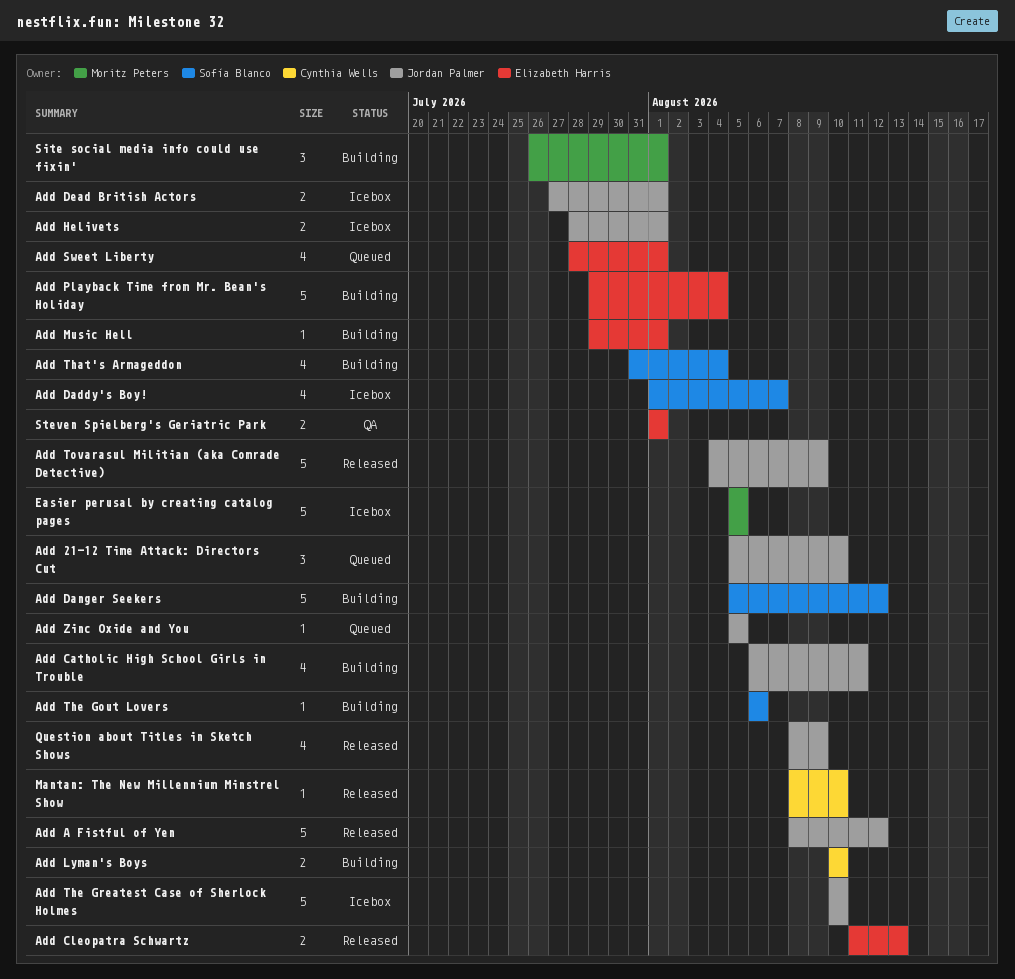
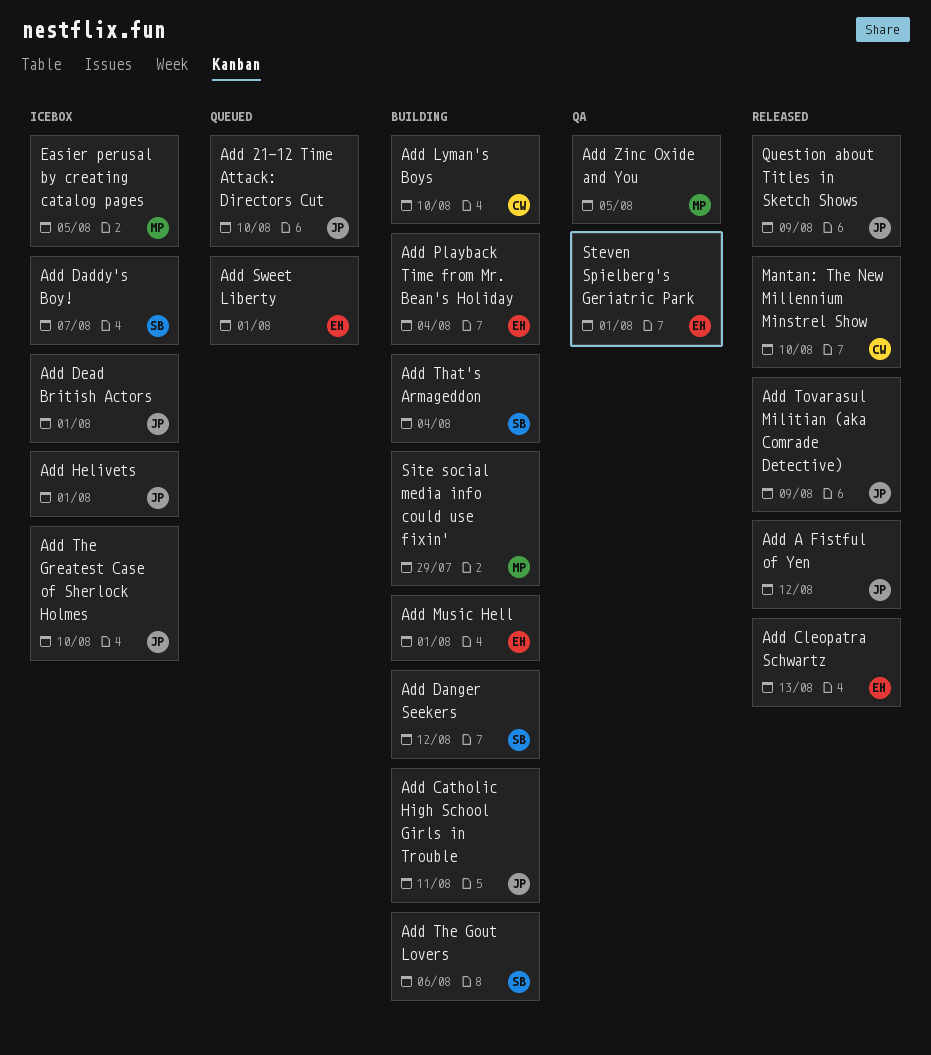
Add Zinc Oxide and You, status: Queued -> QA
Add Zinc Oxide and You, owner: Jordan Palmer -> Moritz Peters
Site social media info could use fixin', due: Aug 1 -> Jul 29

